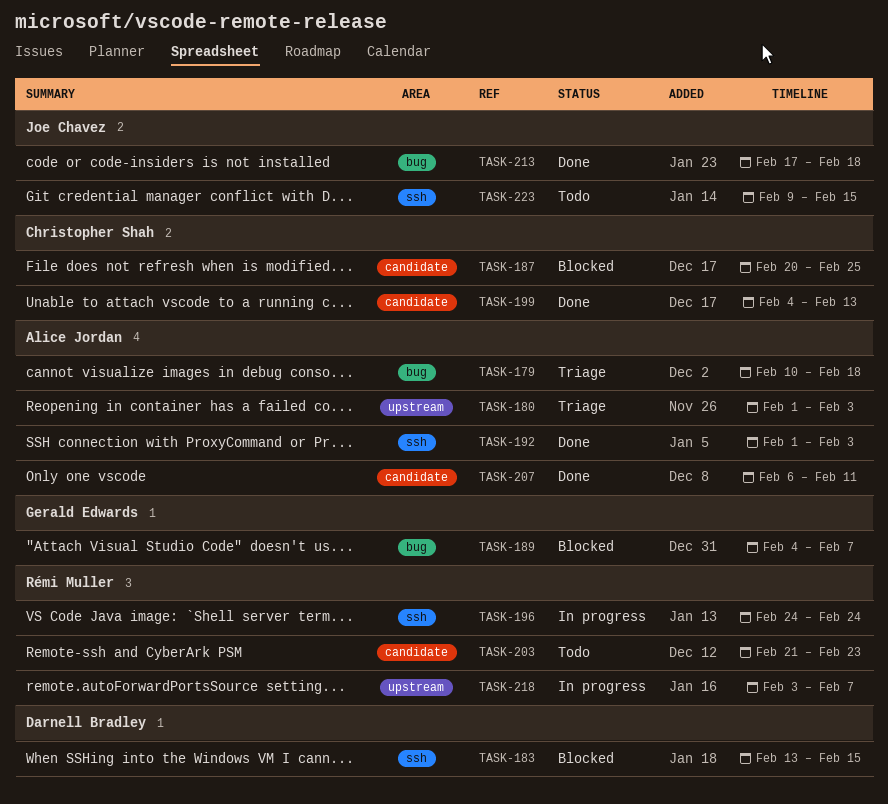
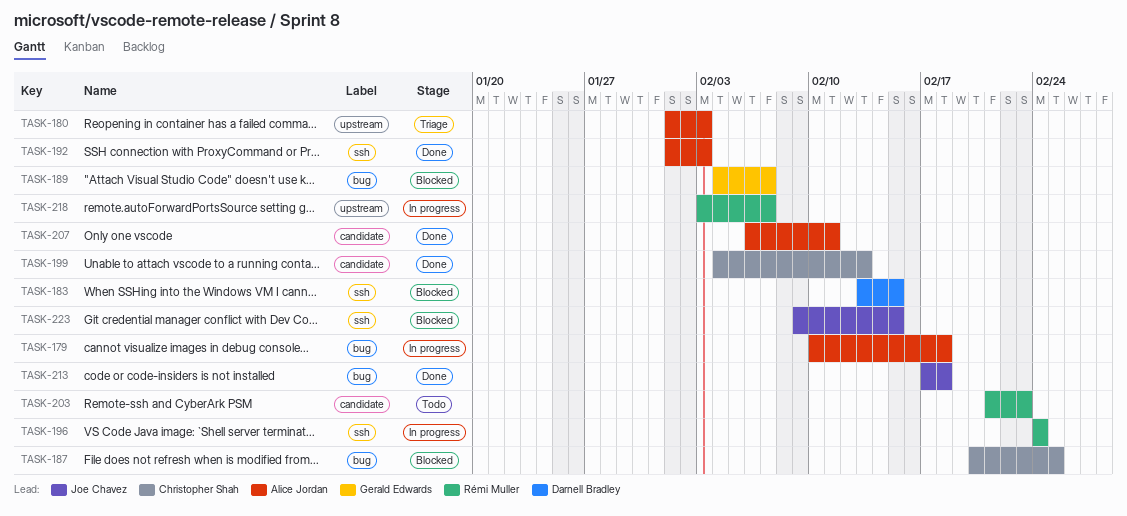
TASK-179, status: Triage -> In progress
TASK-187, label: candidate -> bug
TASK-223, status: Todo -> Blocked

